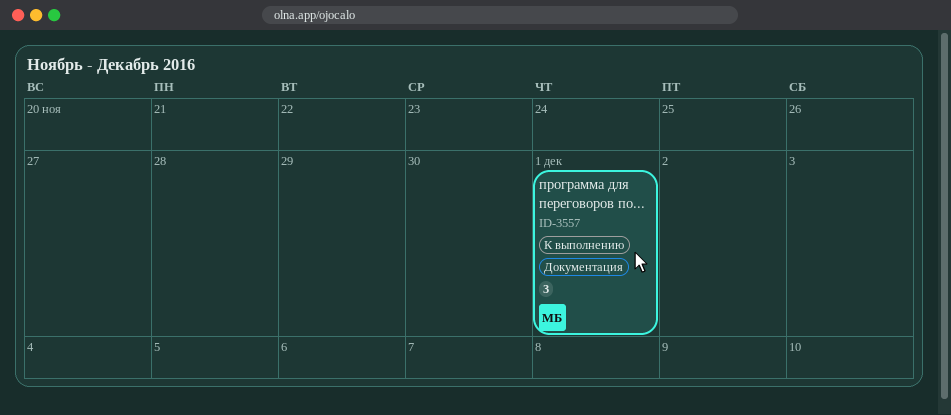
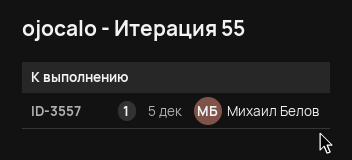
ID-3557, estimate: 3 -> 1
ID-3557, due: Dec 1 -> Dec 5

